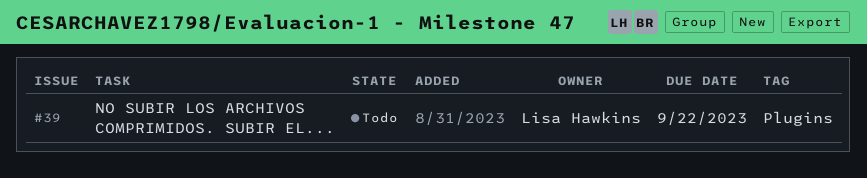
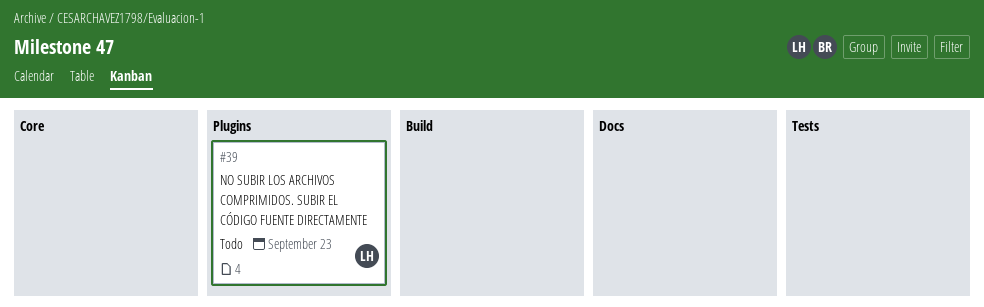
#39, due: Sep 22 -> Sep 23

